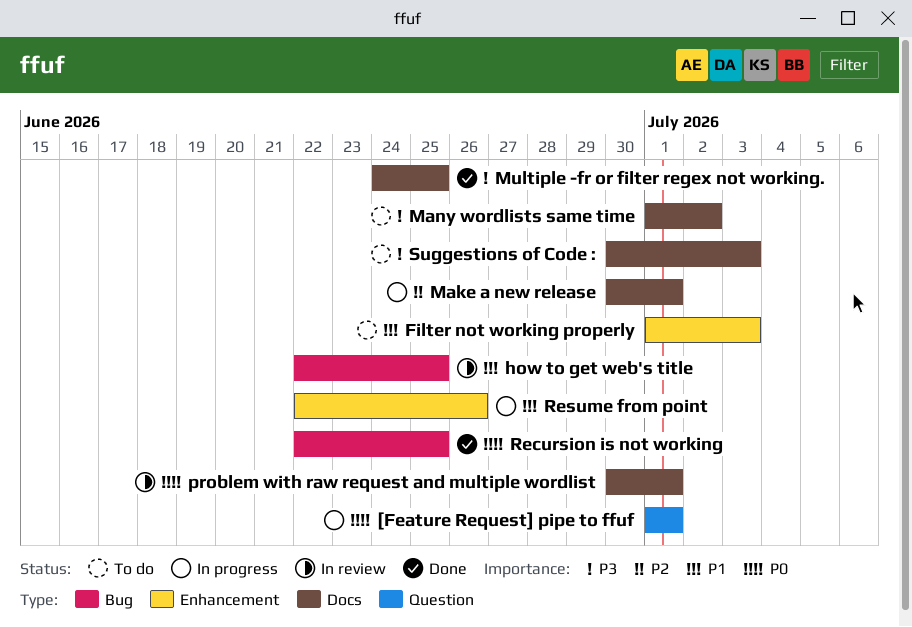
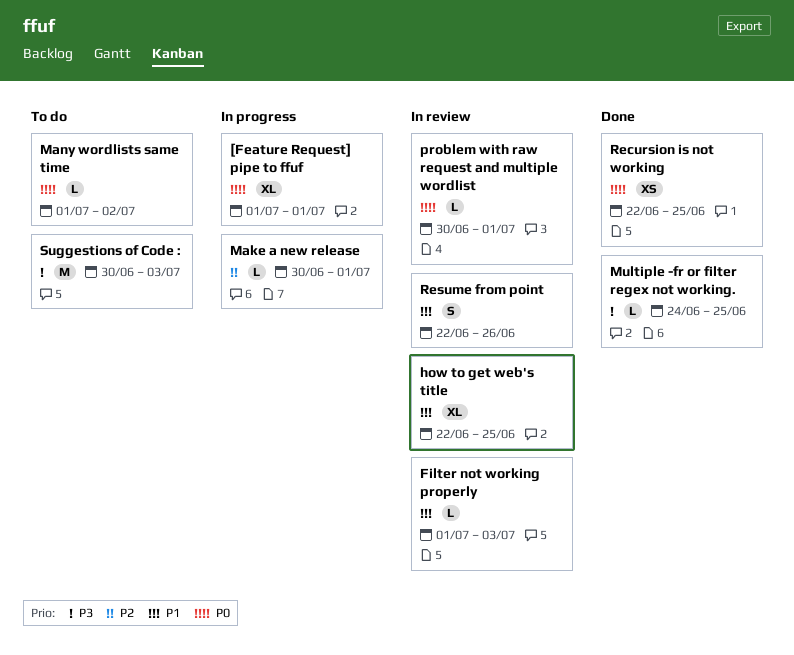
Filter not working properly, status: To do -> In review
Many wordlists same time, priority: P3 -> P0
Resume from point, status: In progress -> In review

